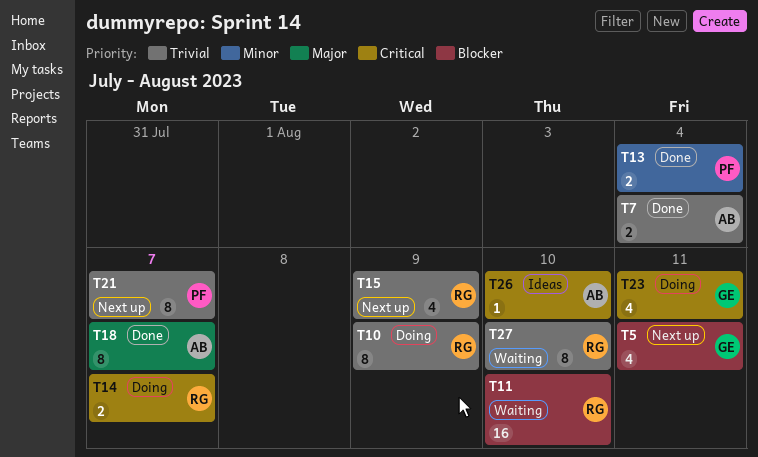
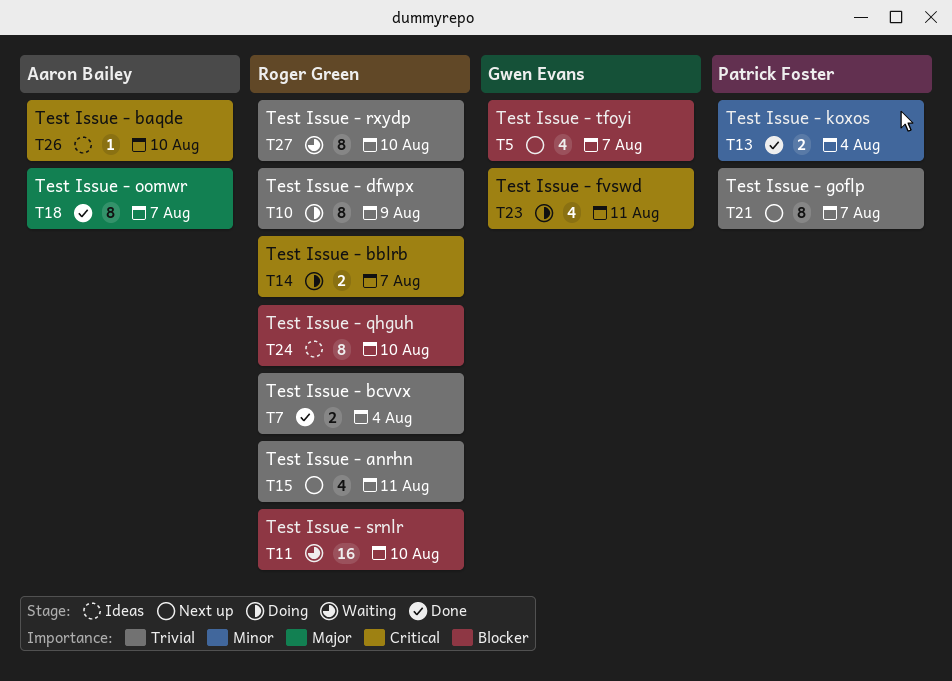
T5, due: Aug 11 -> Aug 7
T7, owner: Aaron Bailey -> Roger Green
T15, due: Aug 9 -> Aug 11
T24: none -> present

